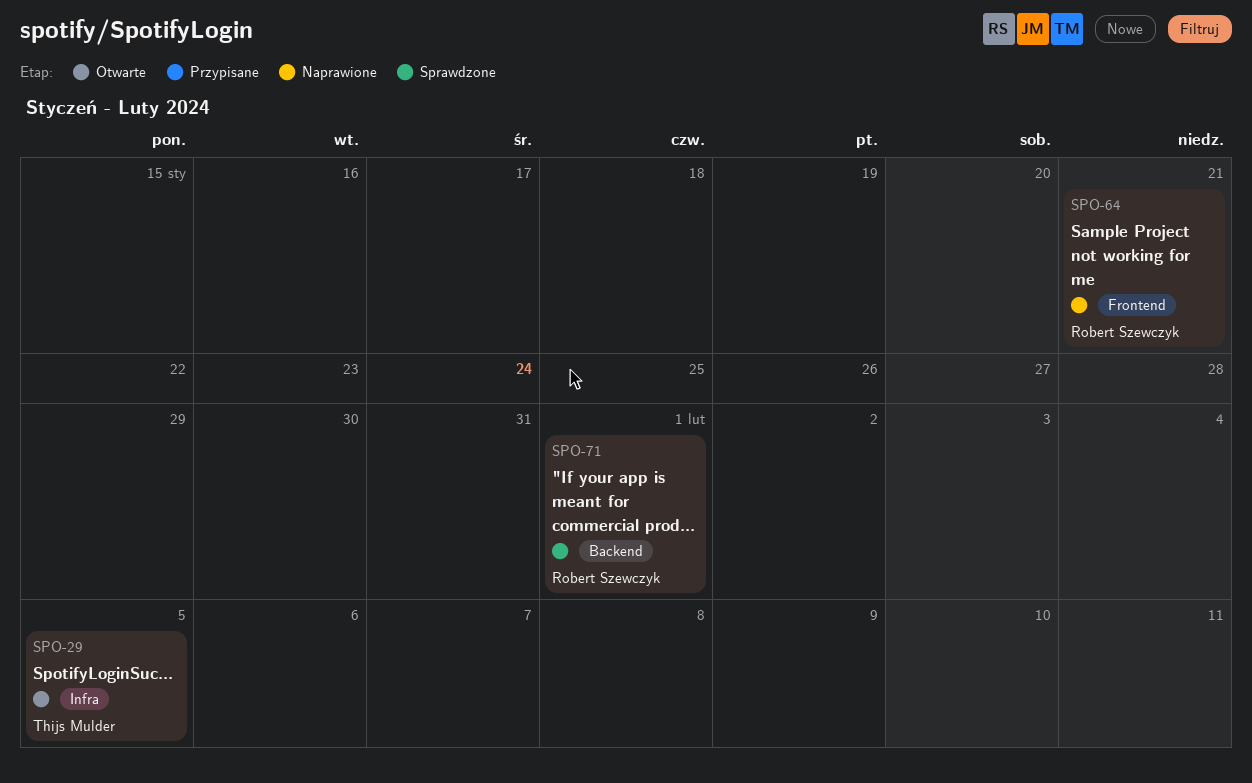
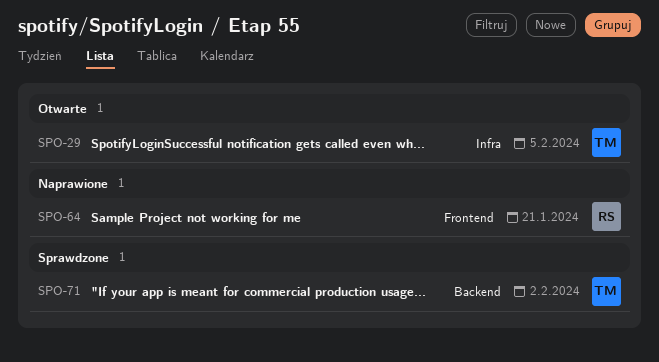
SPO-71, owner: Robert Szewczyk -> Thijs Mulder
SPO-71, due: Feb 1 -> Feb 2

